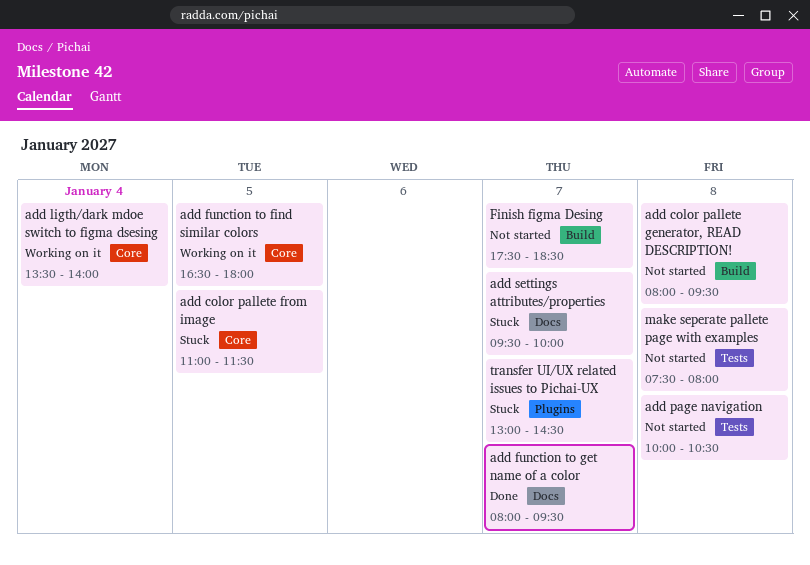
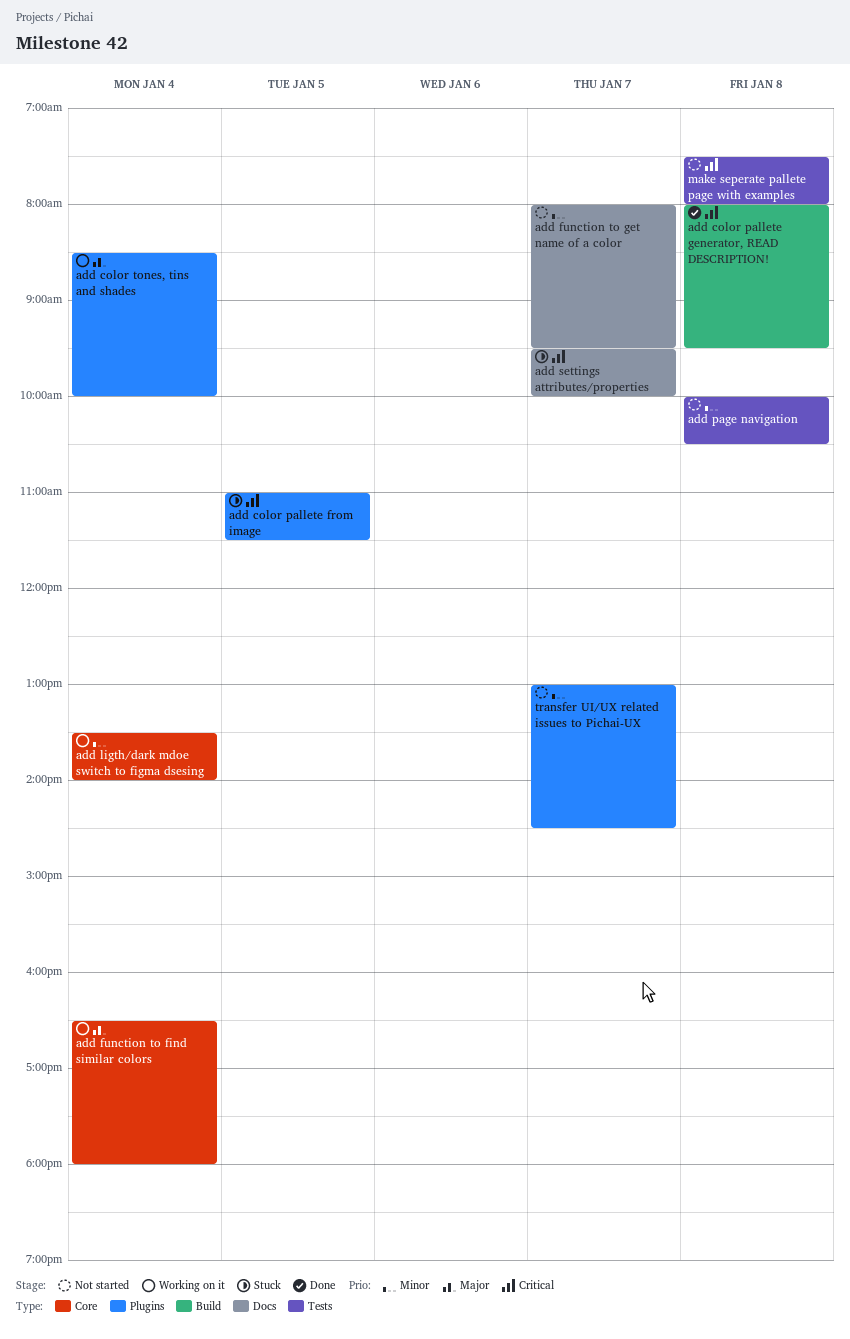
add color pallete from image, label: Core -> Plugins
add color pallete generator, READ DESCRIPTION!, status: Not started -> Done
add color tones, tins and shades: none -> present
add function to find similar colors, day: Jan 5 -> Jan 4
add function to get name of a color, status: Done -> Not started
Finish figma Desing: present -> none
transfer UI/UX related issues to Pichai-UX, status: Stuck -> Not started

